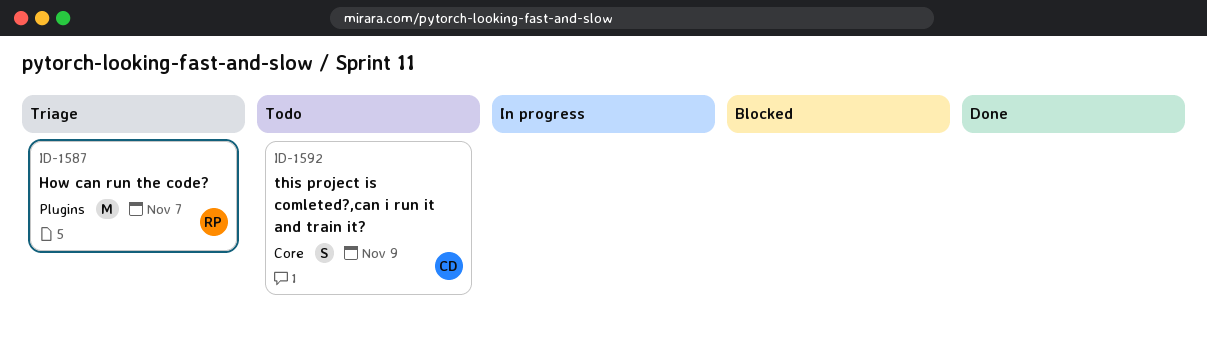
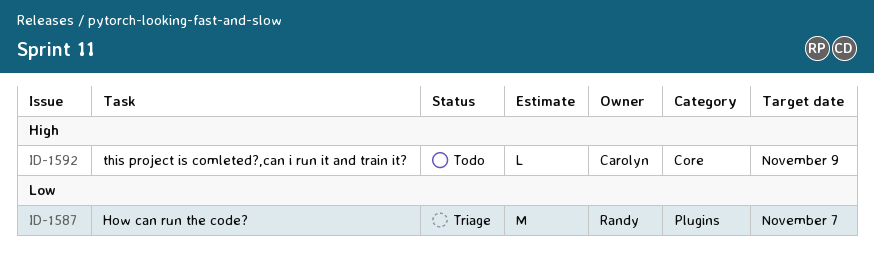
ID-1592, estimate: S -> L

